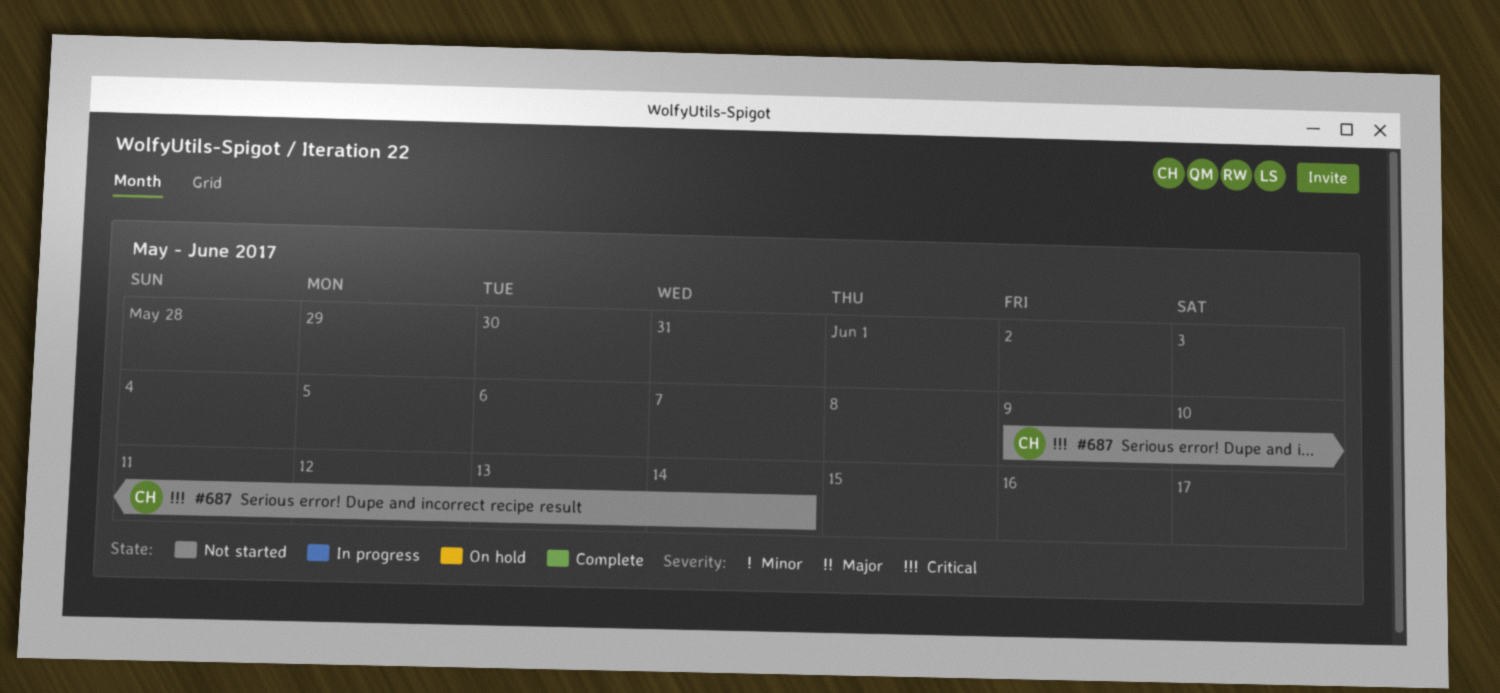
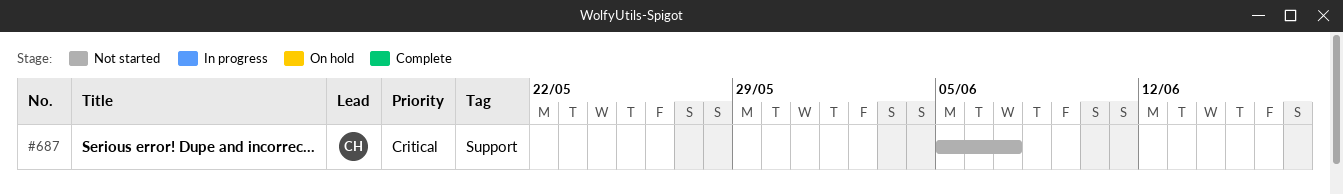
#687, start: Jun 9 -> Jun 5
#687, due: Jun 14 -> Jun 7

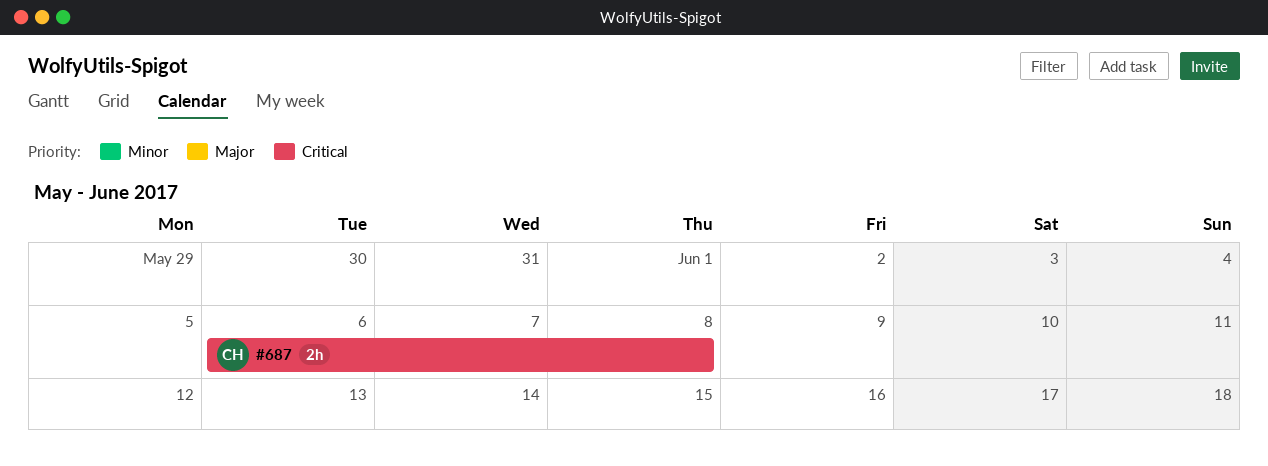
#687, start: Jun 5 -> Jun 6
#687, due: Jun 7 -> Jun 8

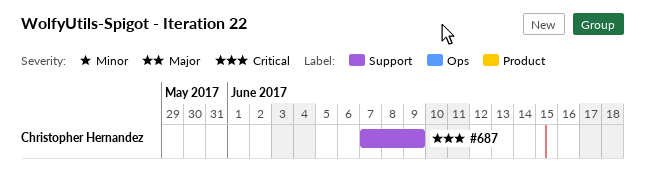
#687, start: Jun 6 -> Jun 7
#687, due: Jun 8 -> Jun 9

